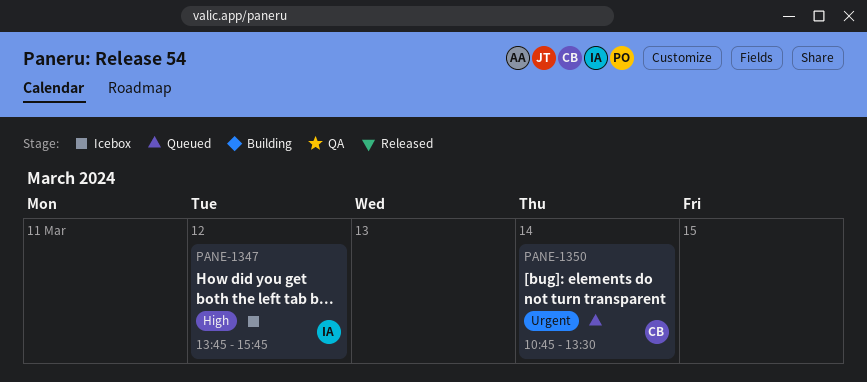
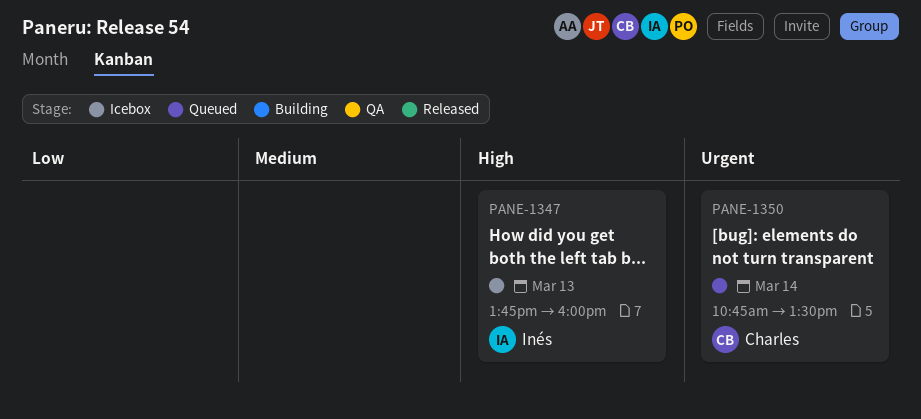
PANE-1347, day: Mar 12 -> Mar 13
PANE-1347, ends: 15:45 -> 16:00

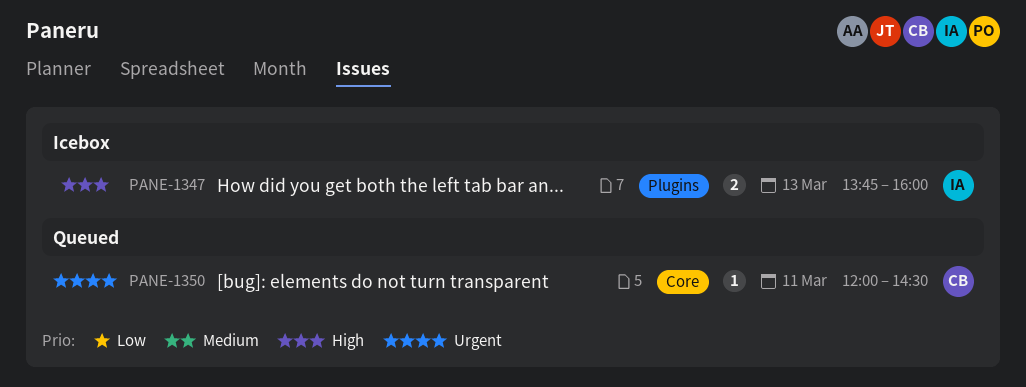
PANE-1350, day: Mar 14 -> Mar 11
PANE-1350, begins: 10:45 -> 12:00
PANE-1350, ends: 13:30 -> 14:30

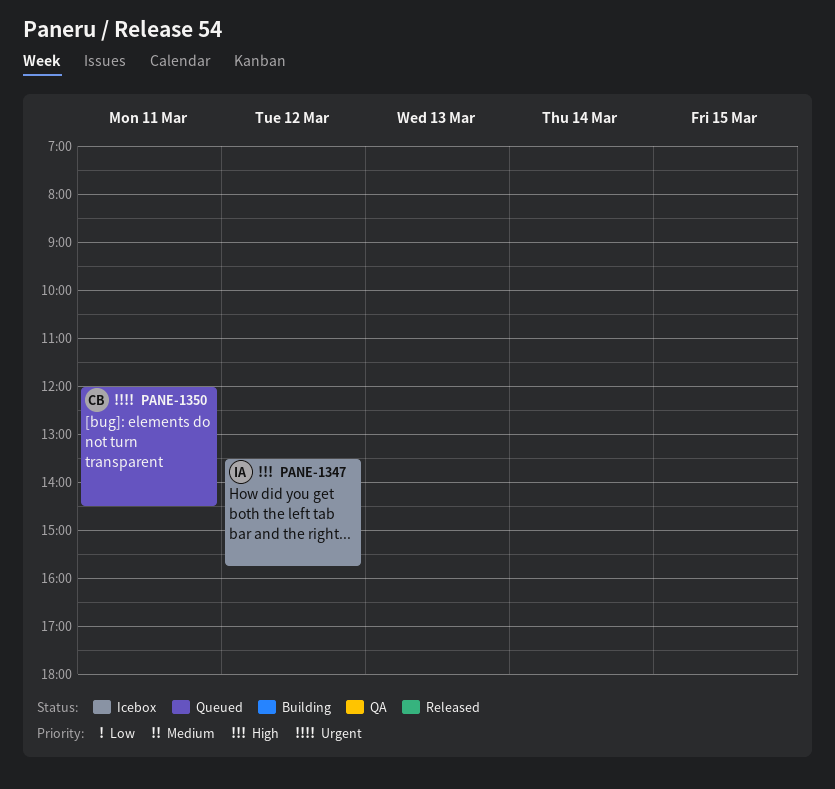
PANE-1347, day: Mar 13 -> Mar 12
PANE-1347, begins: 13:45 -> 13:30
PANE-1347, ends: 16:00 -> 15:45

